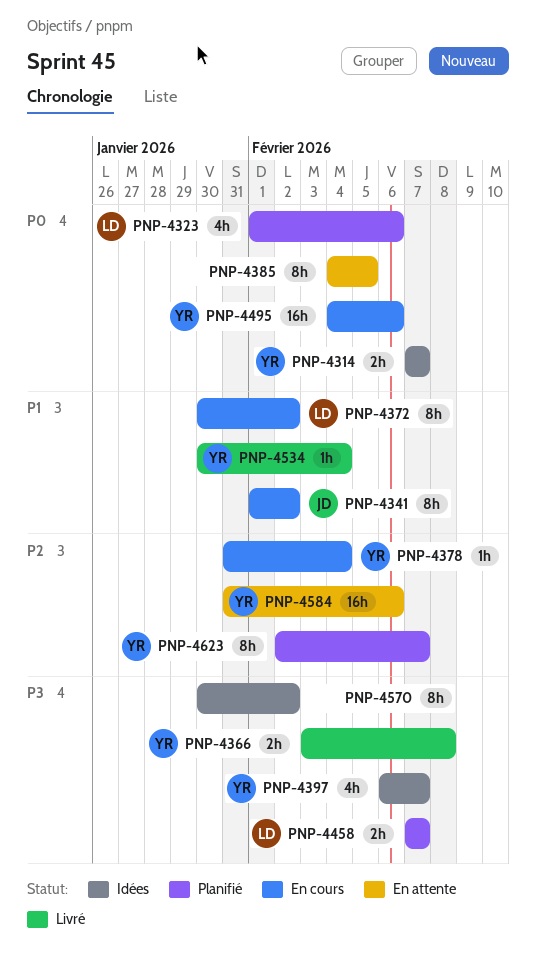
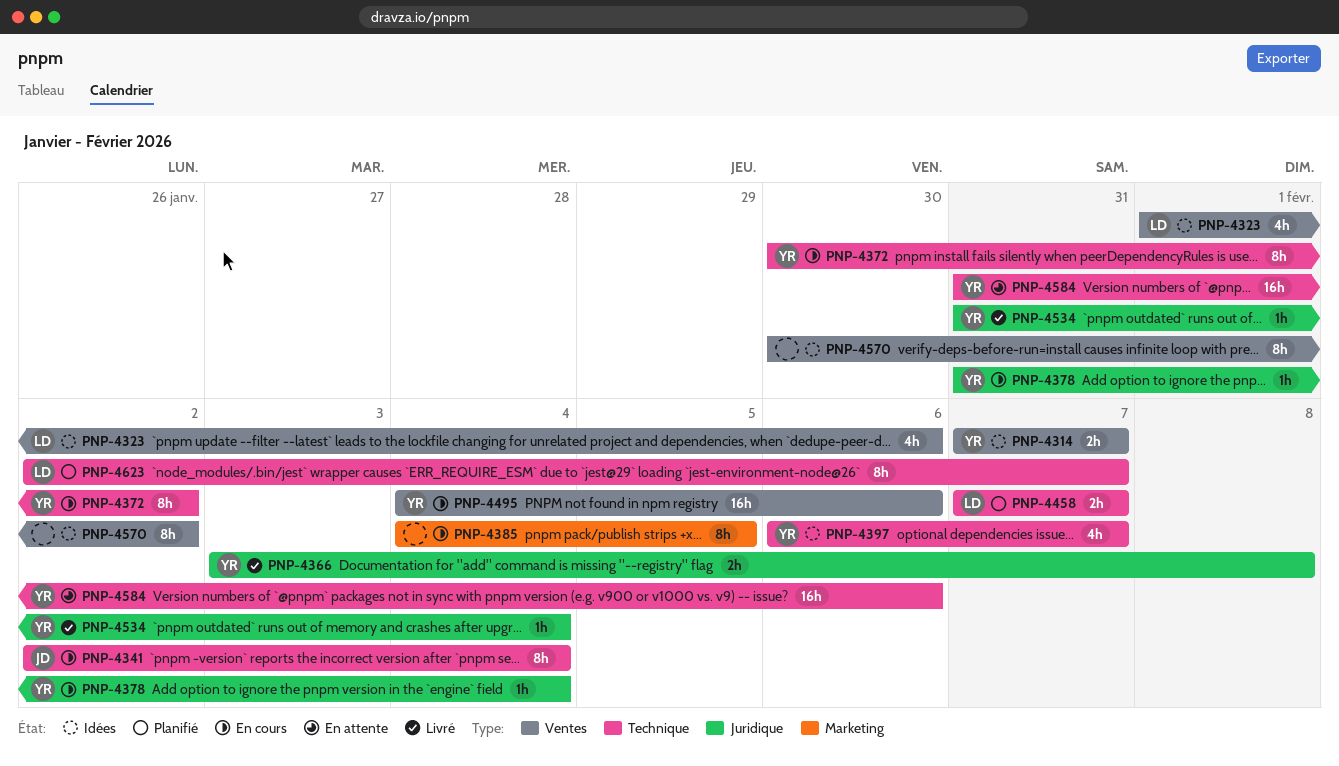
PNP-4323, status: Planifié -> Idées
PNP-4341, start: Feb 1 -> Feb 2
PNP-4341, due: Feb 2 -> Feb 4
PNP-4372, owner: LD -> YR
PNP-4385, status: En attente -> En cours
PNP-4534, start: Jan 30 -> Jan 31
PNP-4623, owner: YR -> LD

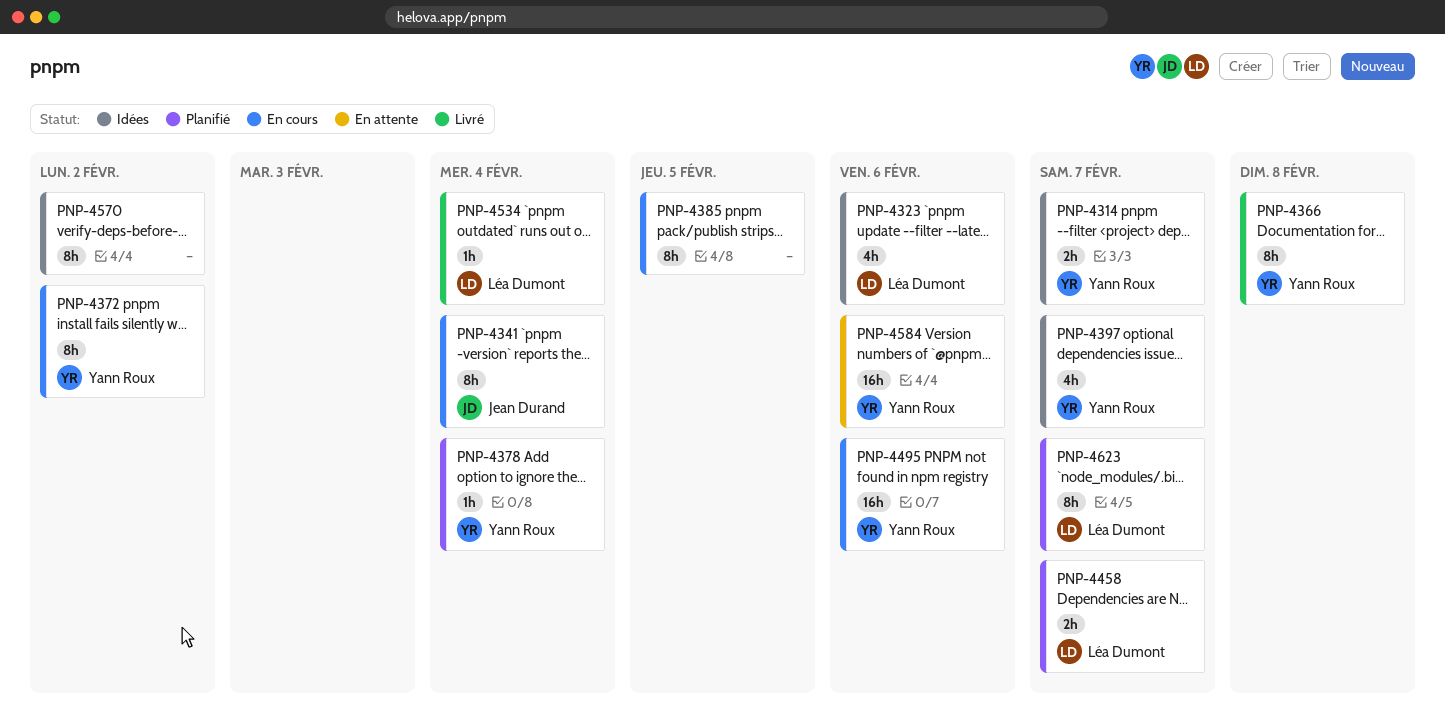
PNP-4366, estimate: 2h -> 8h
PNP-4378, status: En cours -> Planifié
PNP-4534, owner: Yann Roux -> Léa Dumont

